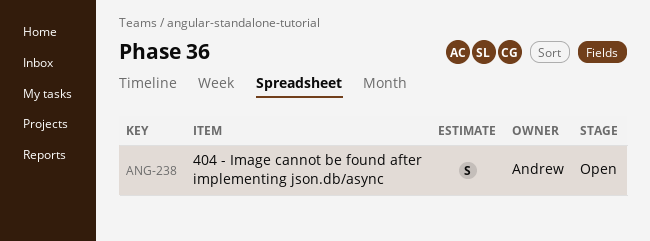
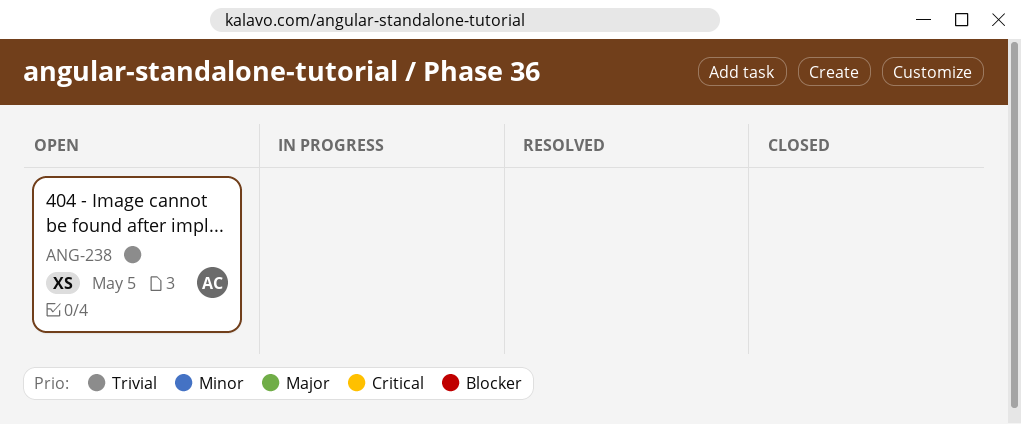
ANG-238, estimate: S -> XS

